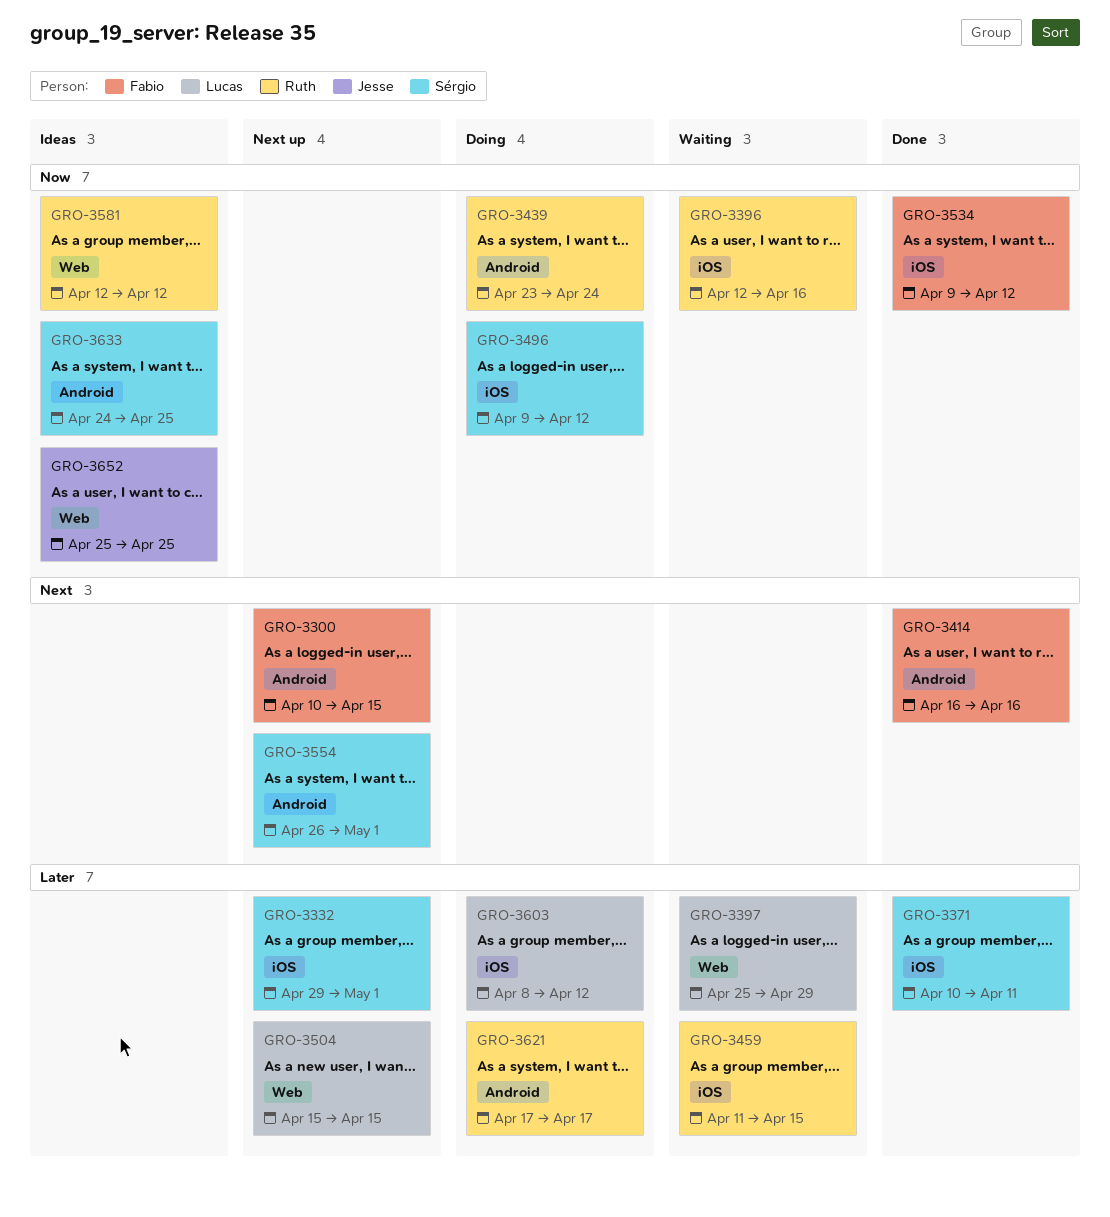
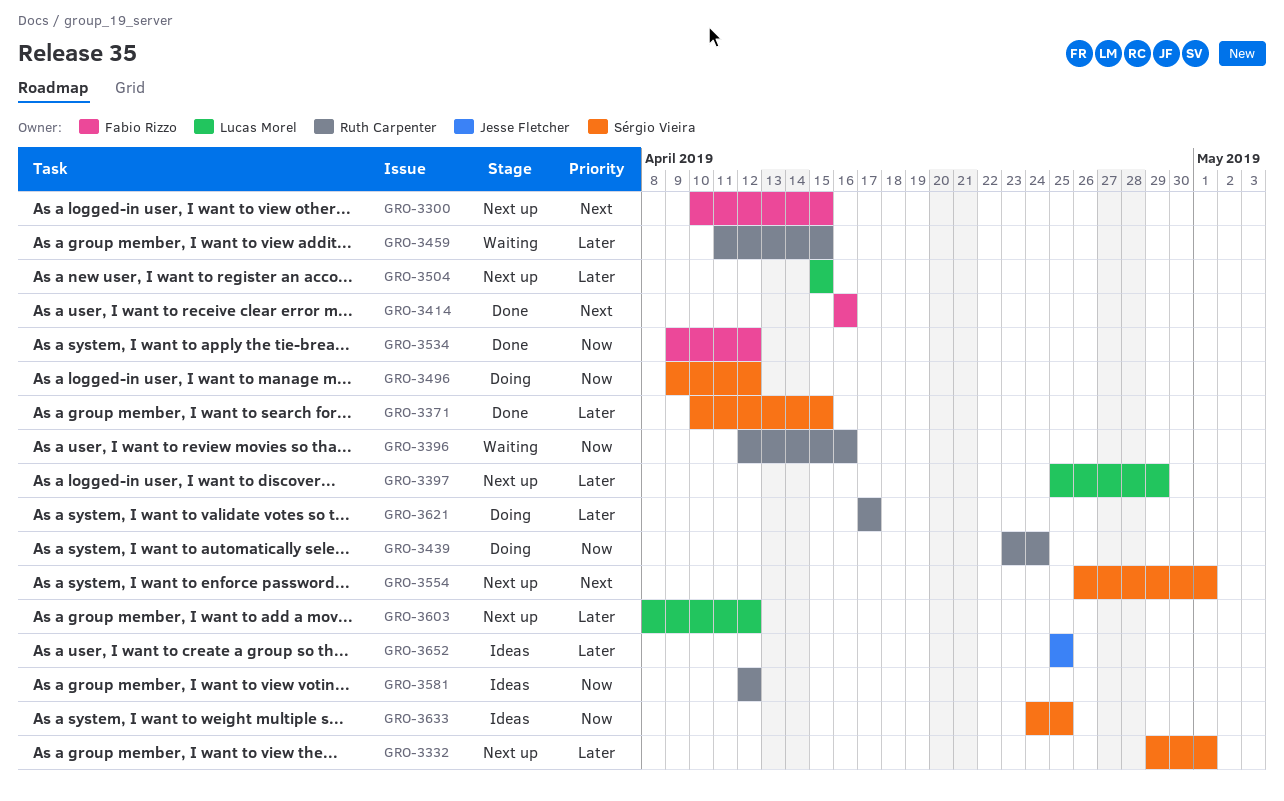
GRO-3371, due: Apr 11 -> Apr 15
GRO-3397, status: Waiting -> Next up
GRO-3603, status: Doing -> Next up
GRO-3652, priority: Now -> Later

